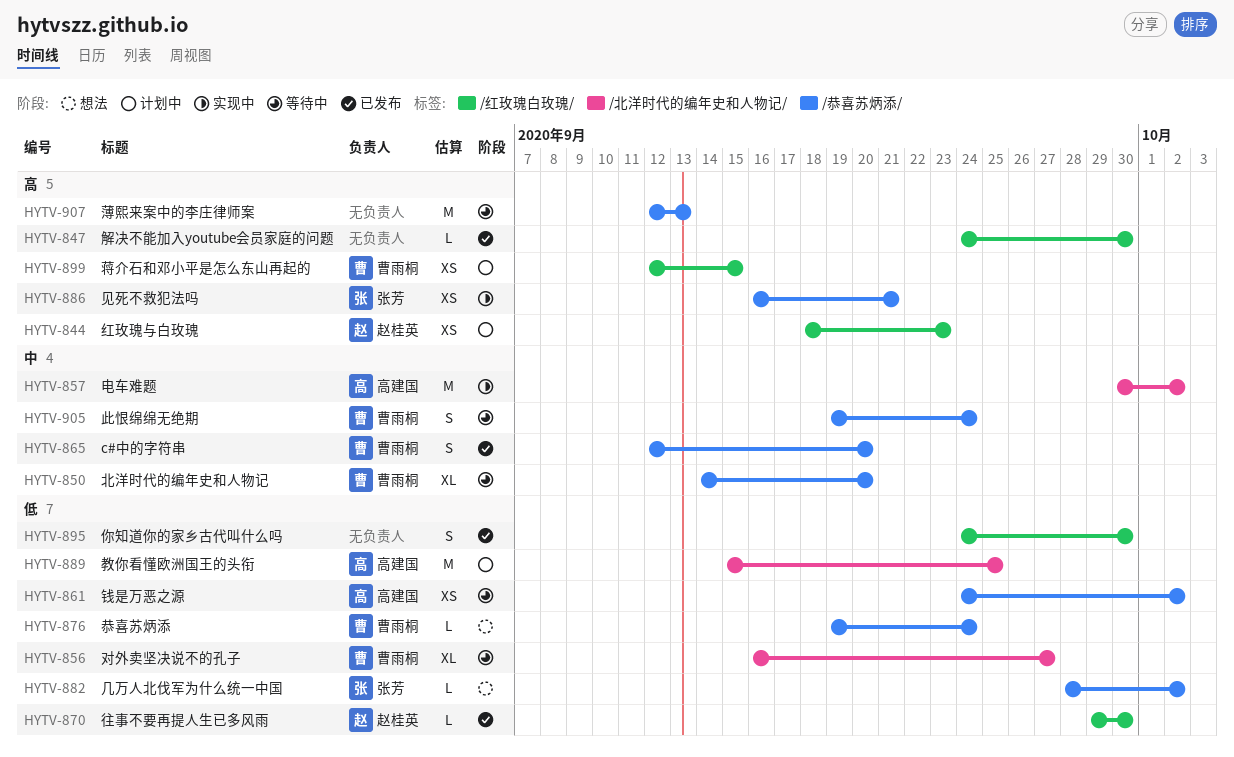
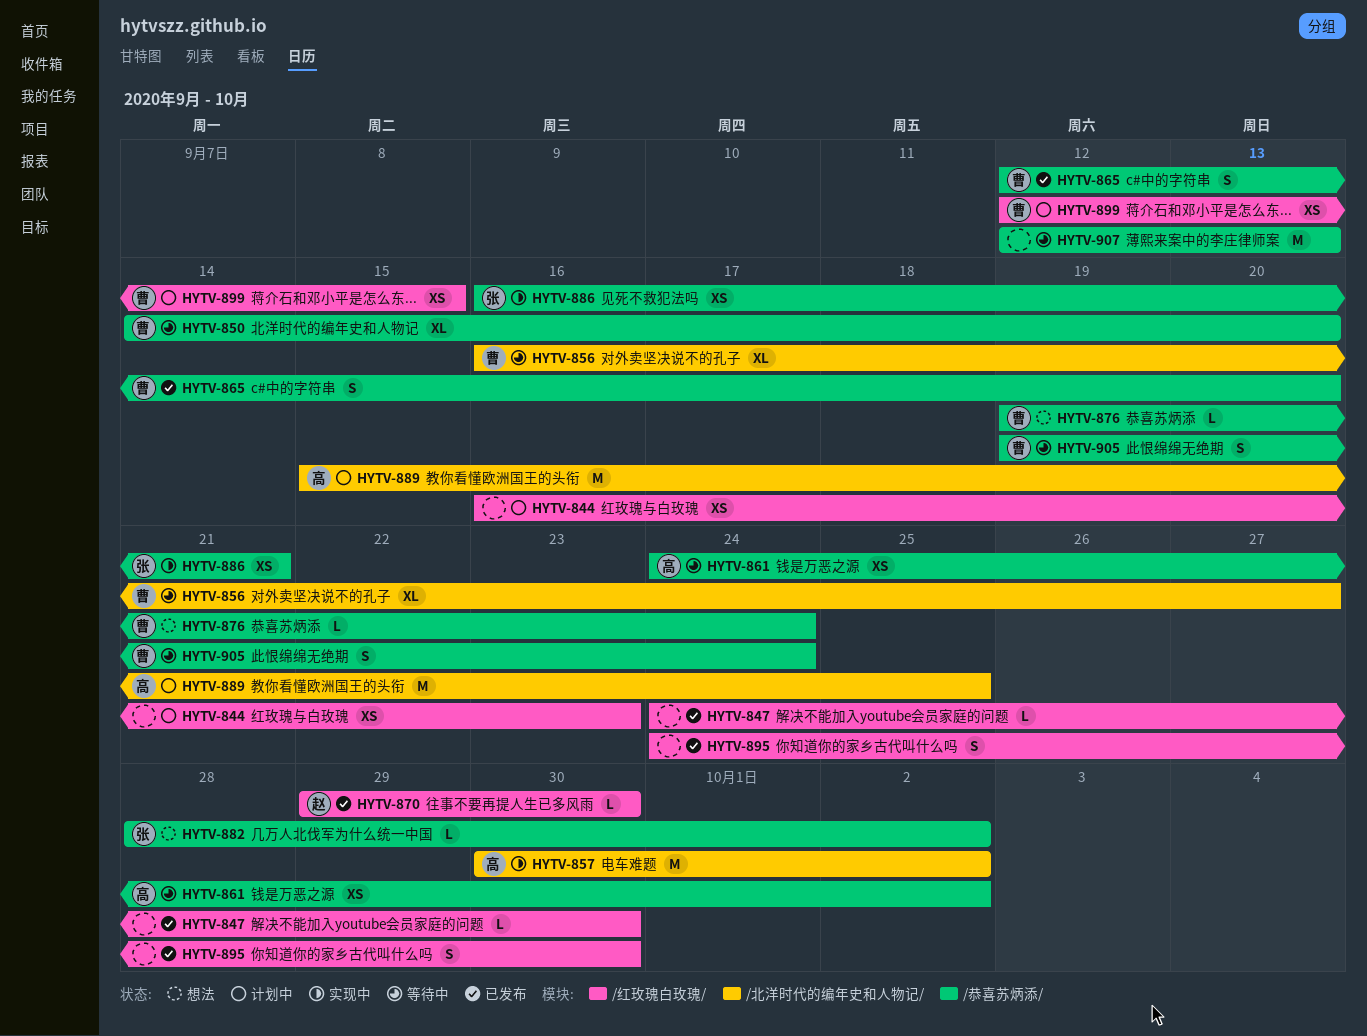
HYTV-844, owner: 赵桂英 -> none
HYTV-844, start: Sep 18 -> Sep 16

